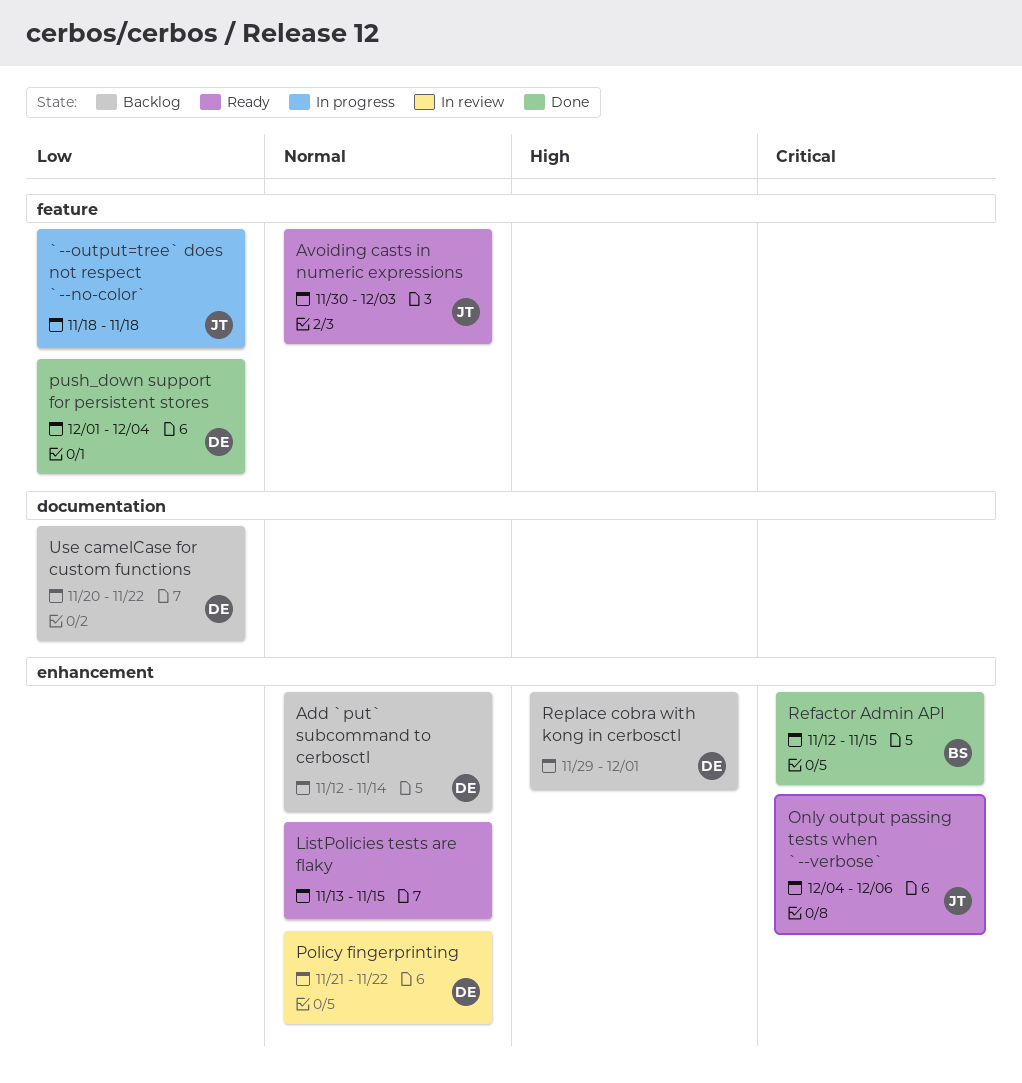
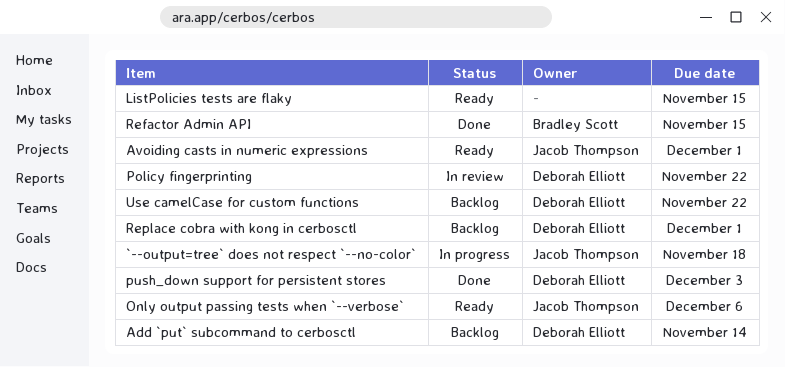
Avoiding casts in numeric expressions, due: Dec 3 -> Dec 1
push_down support for persistent stores, due: Dec 4 -> Dec 3

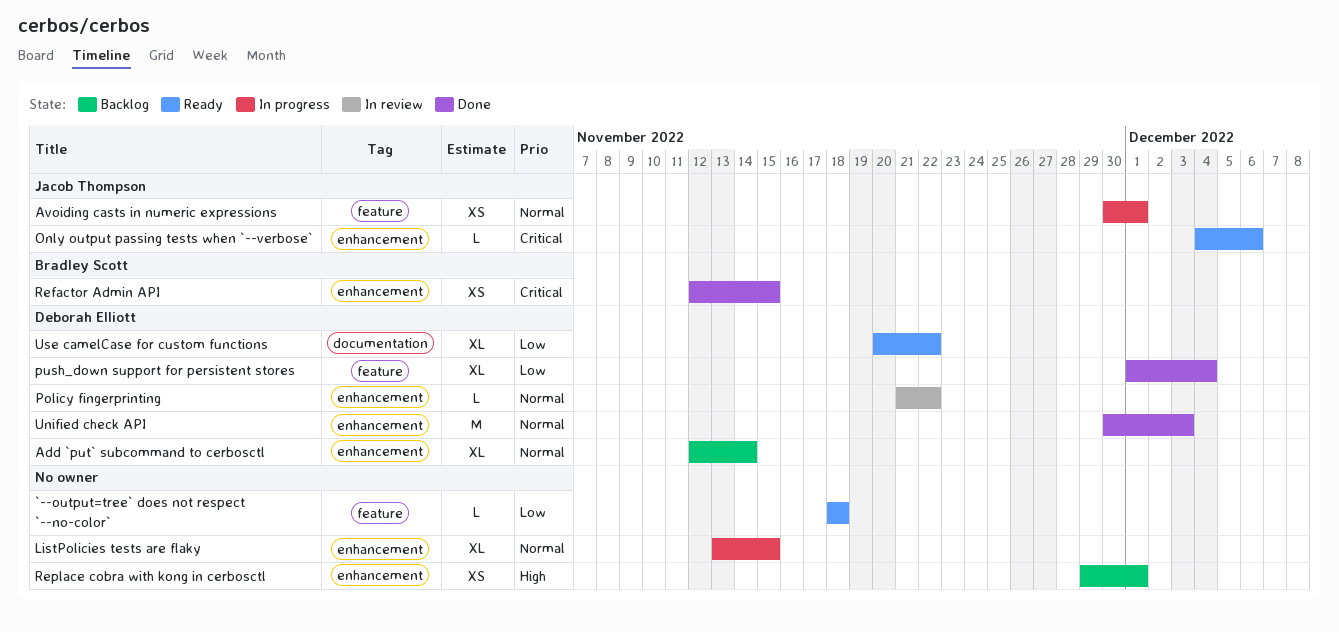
`--output=tree` does not respect `--no-color`, status: In progress -> Ready
`--output=tree` does not respect `--no-color`, owner: Jacob Thompson -> none
Avoiding casts in numeric expressions, status: Ready -> In progress
ListPolicies tests are flaky, status: Ready -> In progress
push_down support for persistent stores, due: Dec 3 -> Dec 4
Replace cobra with kong in cerbosctl, owner: Deborah Elliott -> none
Unified check API: none -> present
Use camelCase for custom functions, status: Backlog -> Ready

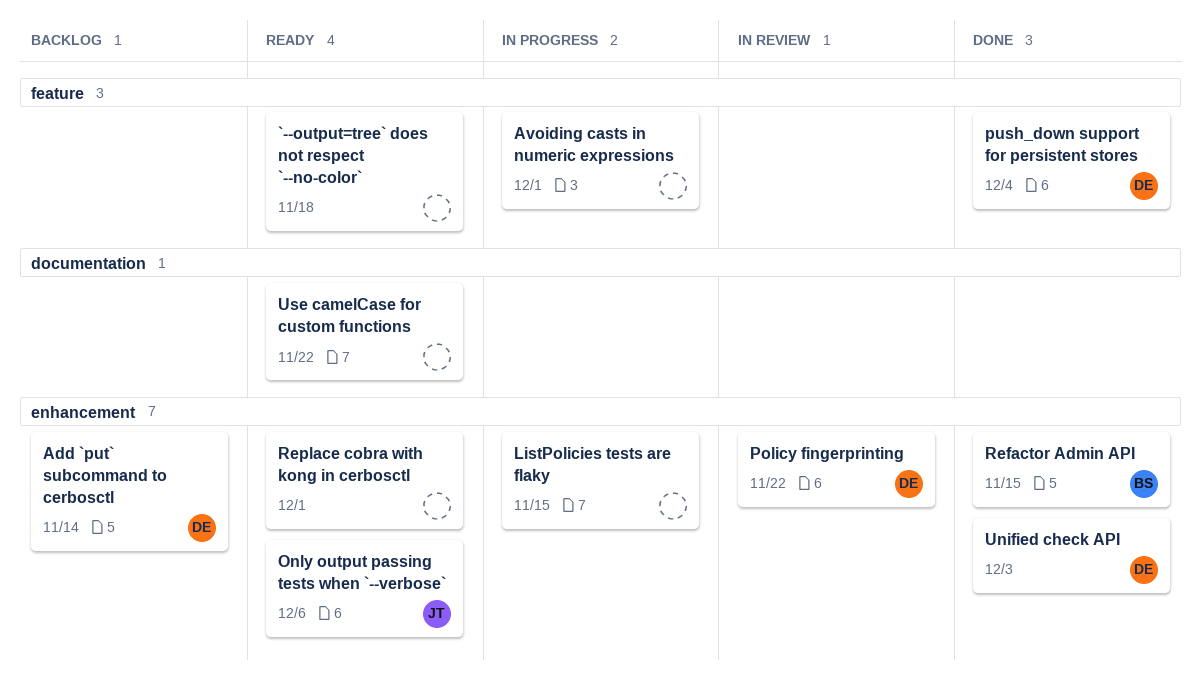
Avoiding casts in numeric expressions, owner: Jacob Thompson -> none
Replace cobra with kong in cerbosctl, status: Backlog -> Ready
Use camelCase for custom functions, owner: Deborah Elliott -> none

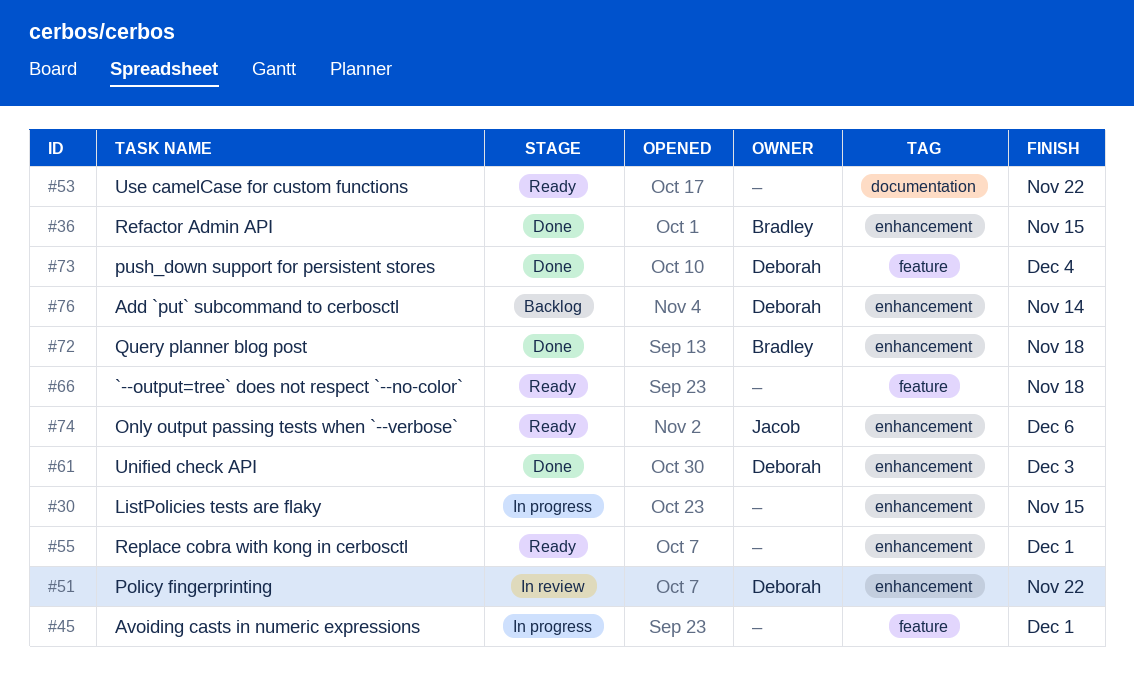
Query planner blog post: none -> present

